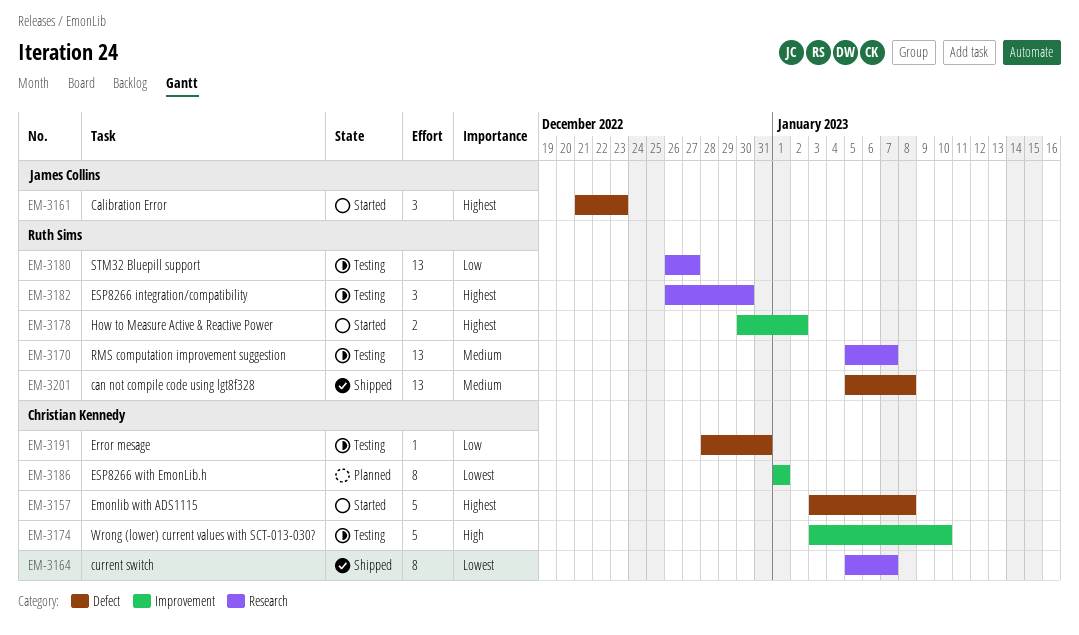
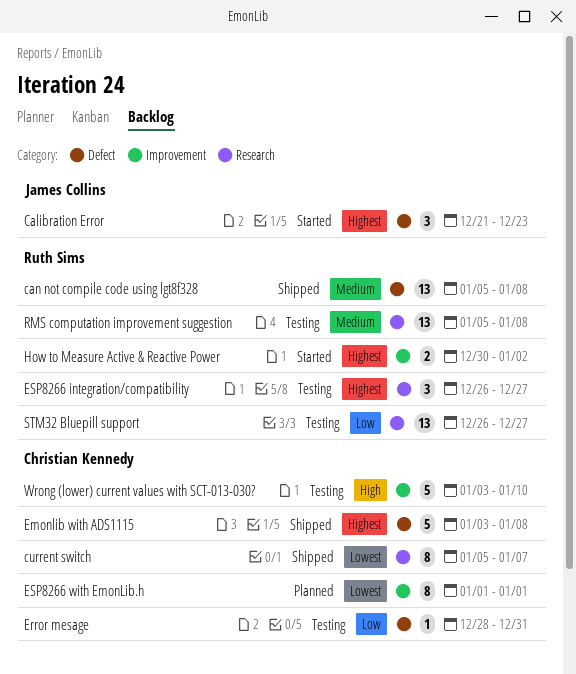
Emonlib with ADS1115, status: Started -> Shipped
ESP8266 integration/compatibility, due: Dec 30 -> Dec 27
RMS computation improvement suggestion, due: Jan 7 -> Jan 8

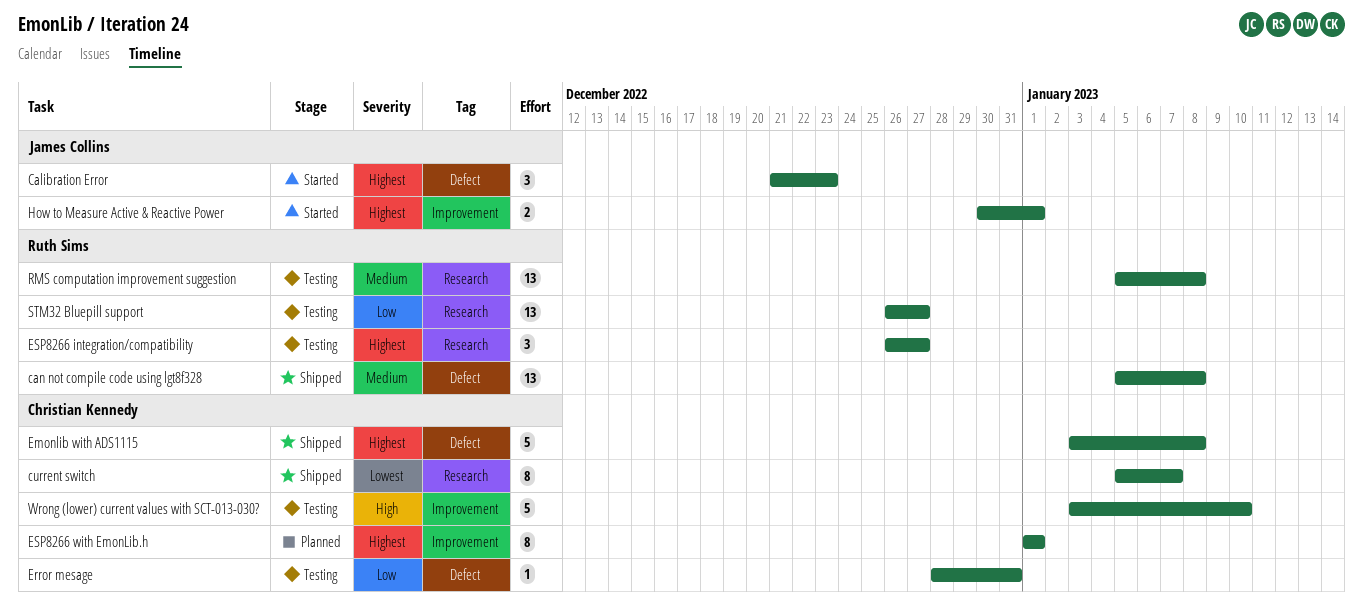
ESP8266 with EmonLib.h, priority: Lowest -> Highest
How to Measure Active & Reactive Power, owner: Ruth Sims -> James Collins
How to Measure Active & Reactive Power, due: Jan 2 -> Jan 1

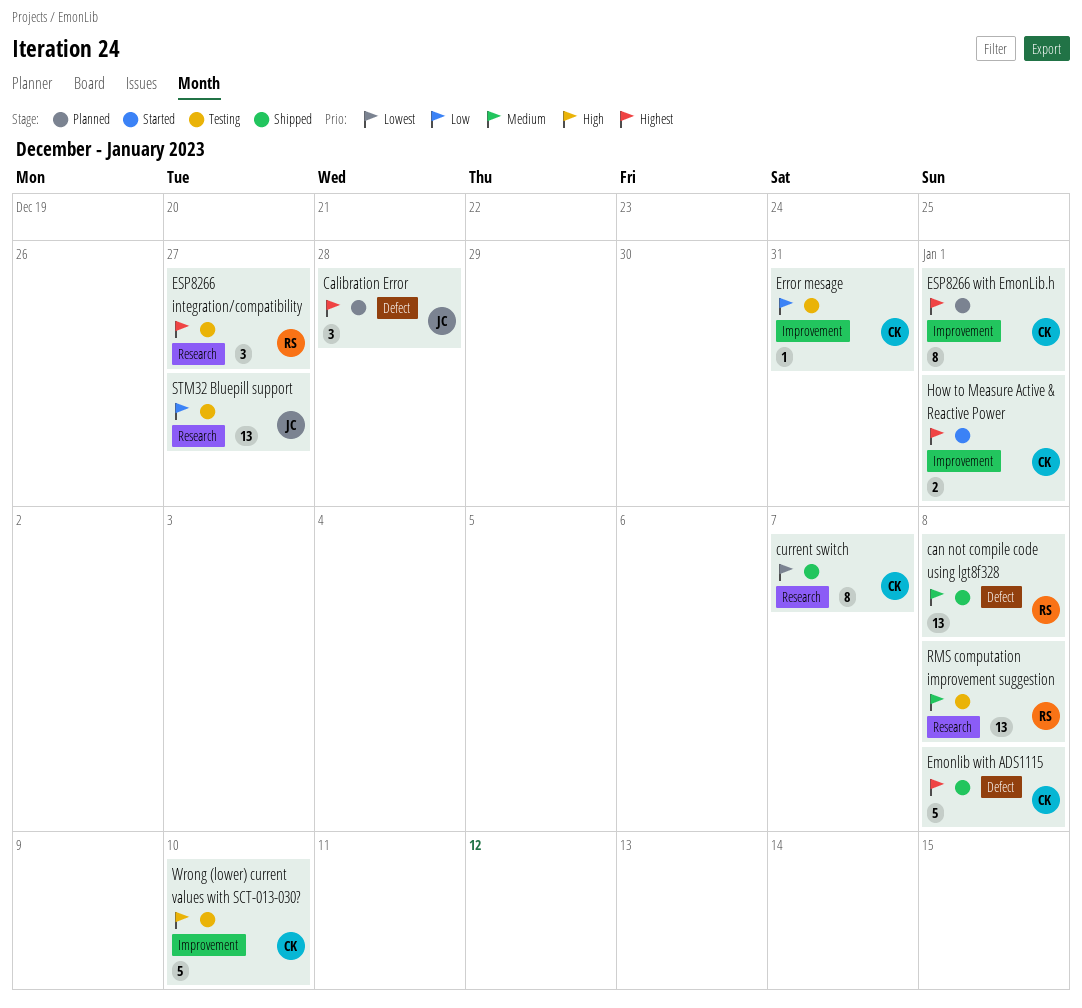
Calibration Error, status: Started -> Planned
Calibration Error, due: Dec 23 -> Dec 28
Error mesage, label: Defect -> Improvement
How to Measure Active & Reactive Power, owner: James Collins -> Christian Kennedy
STM32 Bluepill support, owner: Ruth Sims -> James Collins

